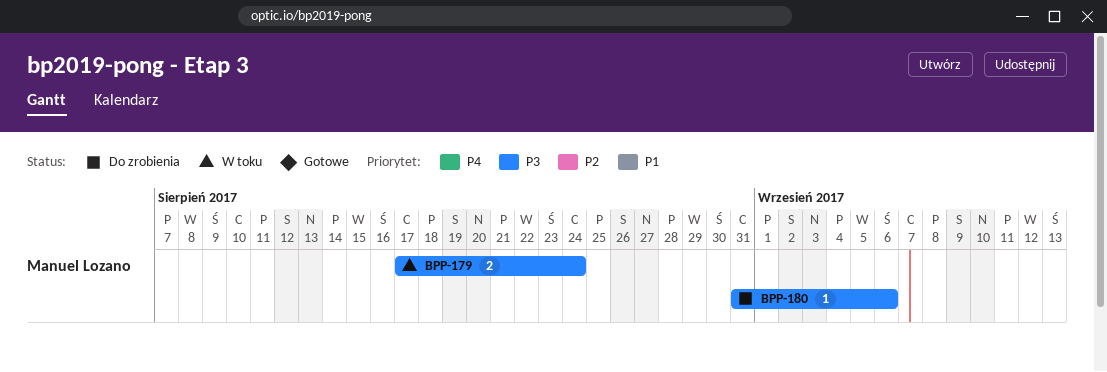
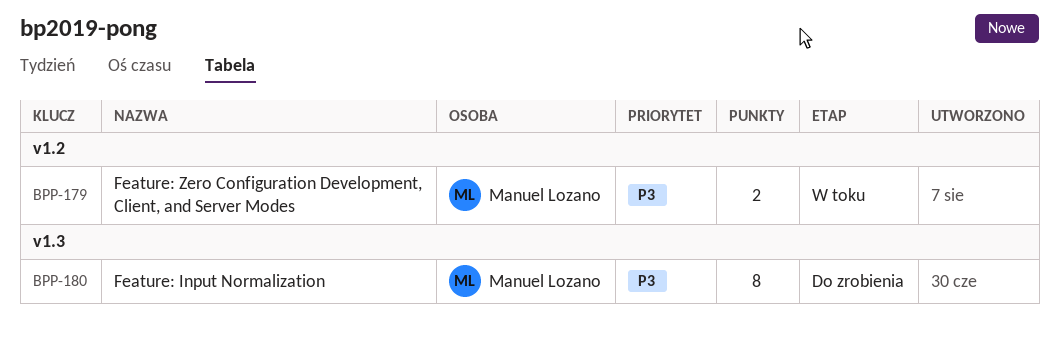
BPP-180, estimate: 1 -> 8

